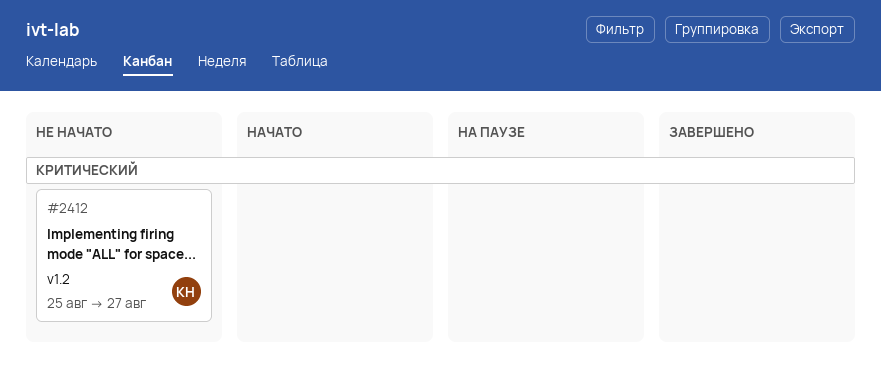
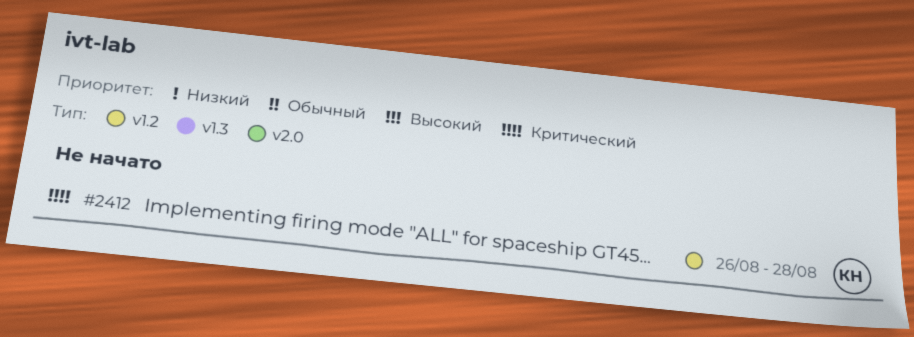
#2412, start: Aug 25 -> Aug 26
#2412, due: Aug 27 -> Aug 28

